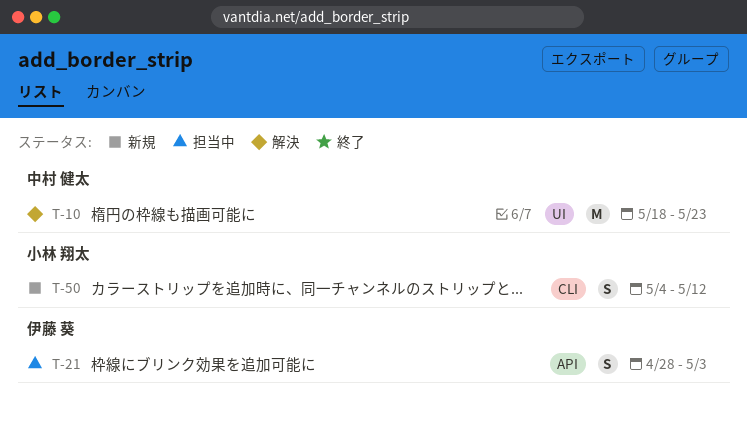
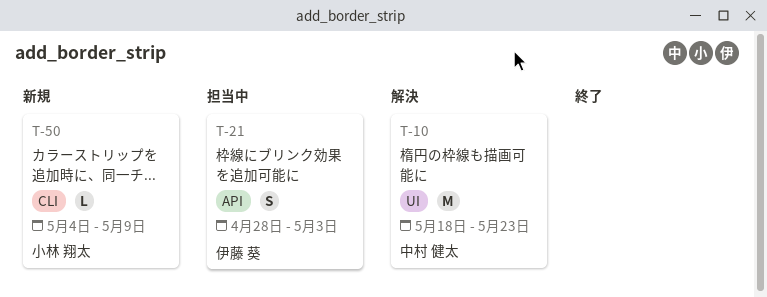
T-50, estimate: S -> L
T-50, due: May 12 -> May 9

